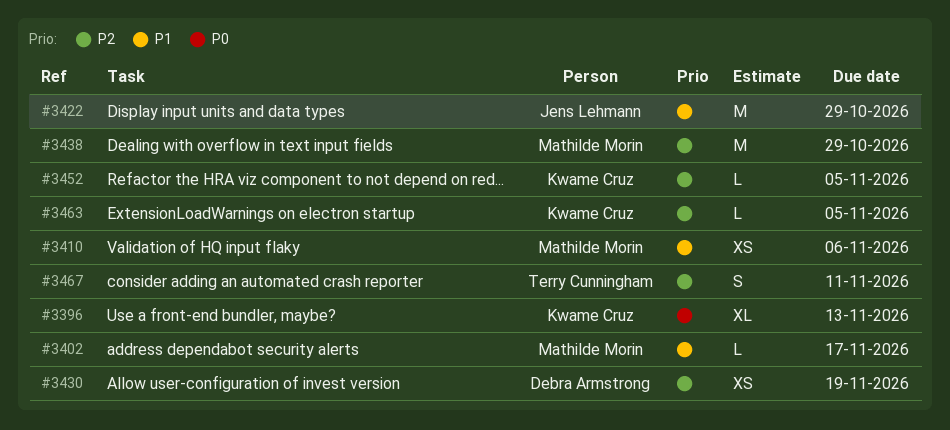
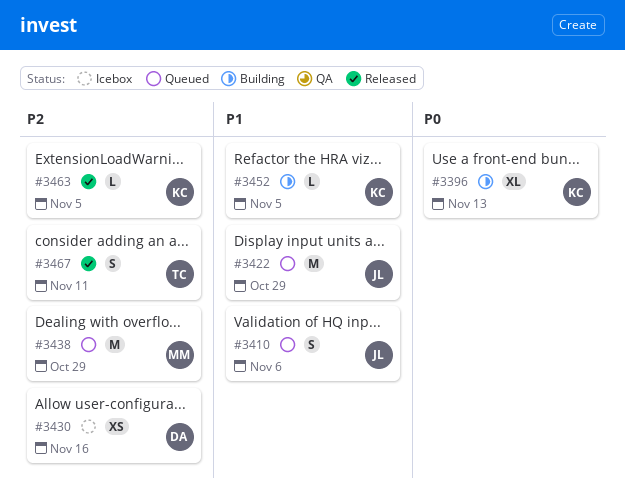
#3402: present -> none
#3410, owner: Mathilde Morin -> Jens Lehmann
#3410, estimate: XS -> S
#3430, due: Nov 19 -> Nov 16
#3452, priority: P2 -> P1

